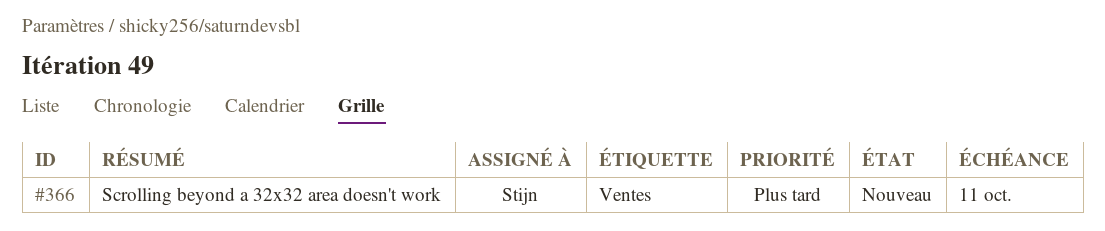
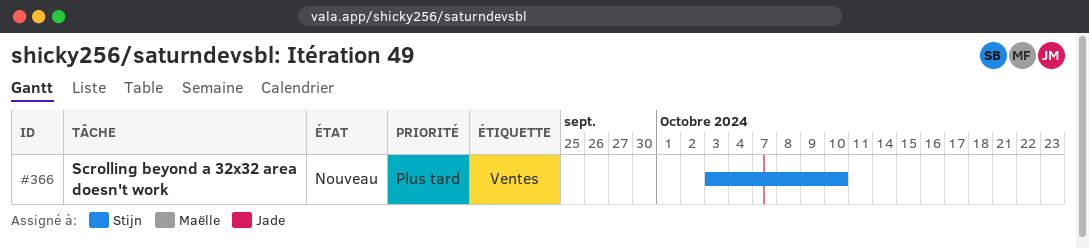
#366, due: Oct 11 -> Oct 10

